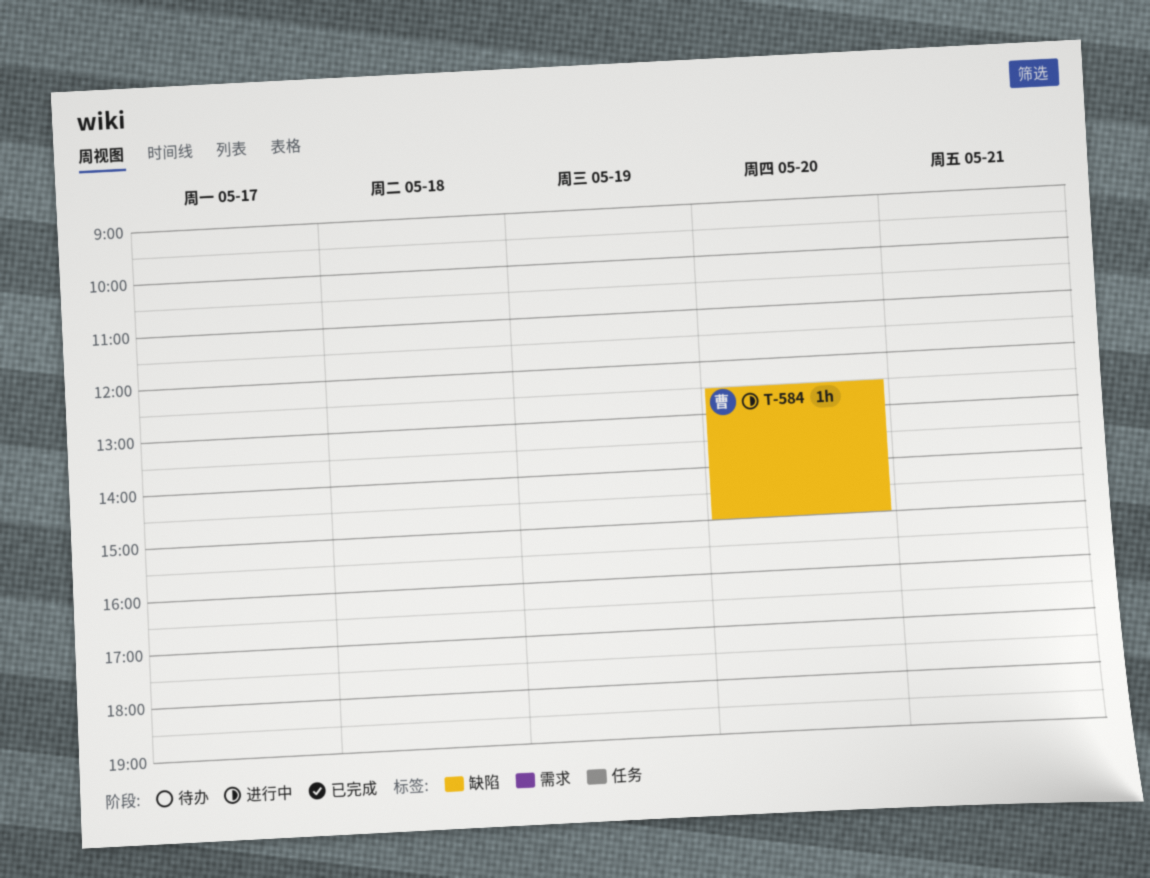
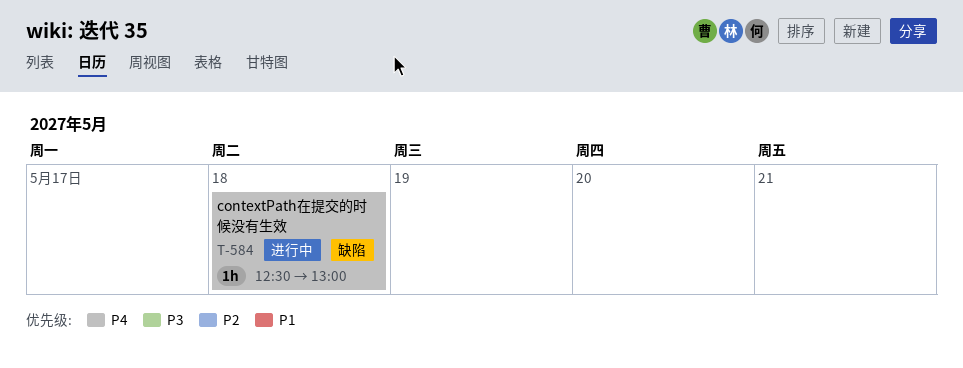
T-584, day: May 20 -> May 18
T-584, ends: 15:00 -> 13:00

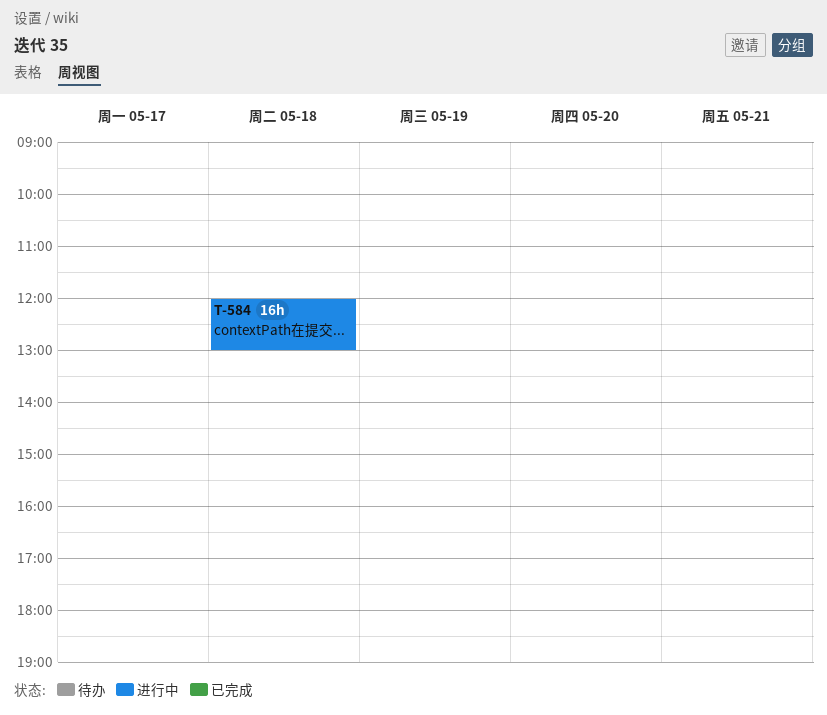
T-584, estimate: 1h -> 16h
T-584, begins: 12:30 -> 12:00

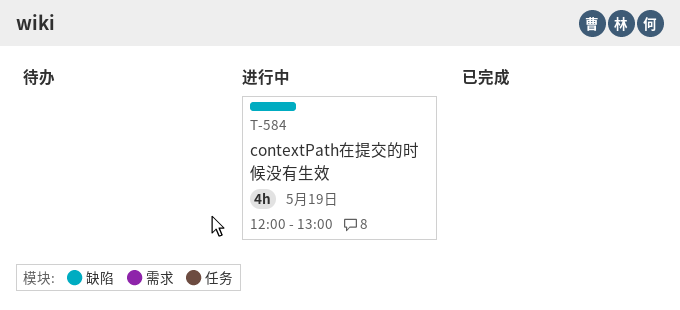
T-584, estimate: 16h -> 4h
T-584, day: May 18 -> May 19

